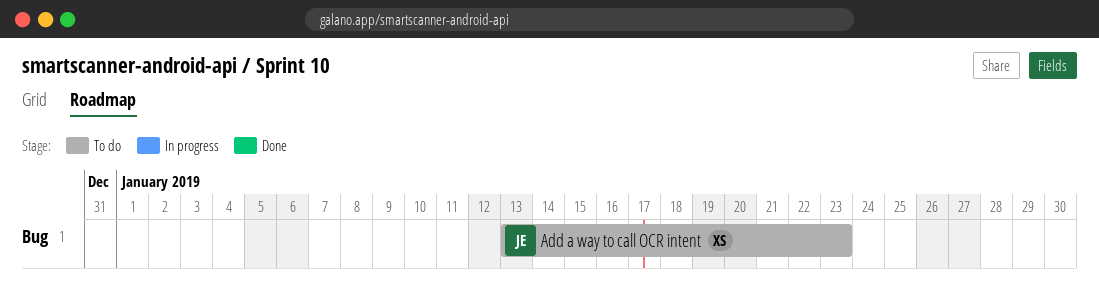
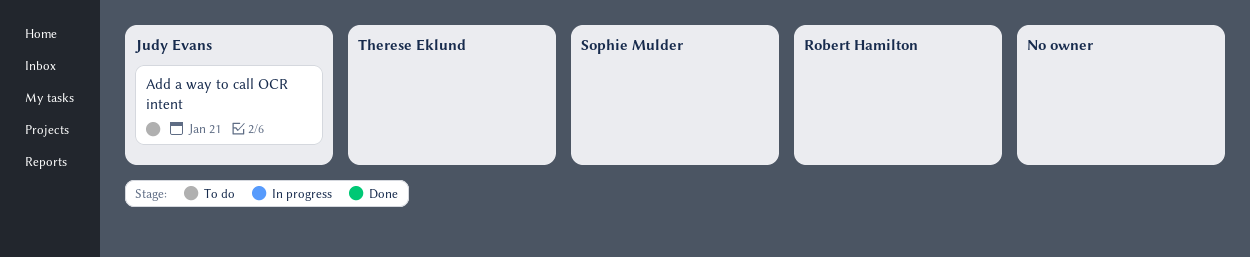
Add a way to call OCR intent, due: Jan 23 -> Jan 21

